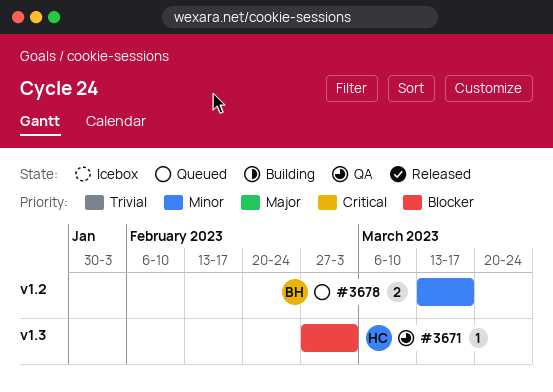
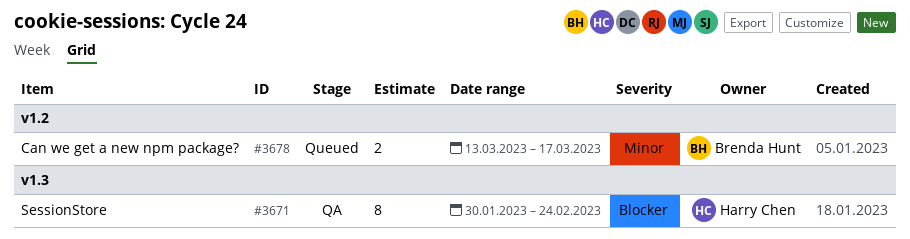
#3671, estimate: 1 -> 8
#3671, start: Feb 27 -> Jan 30
#3671, due: Mar 3 -> Feb 24

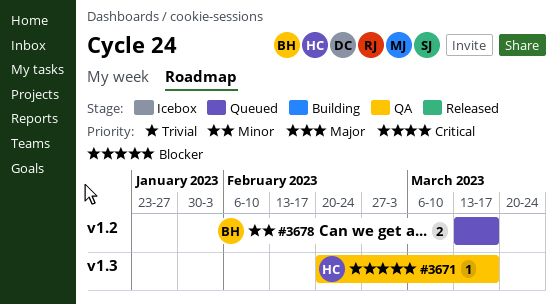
#3671, estimate: 8 -> 1
#3671, start: Jan 30 -> Feb 20
#3671, due: Feb 24 -> Mar 17

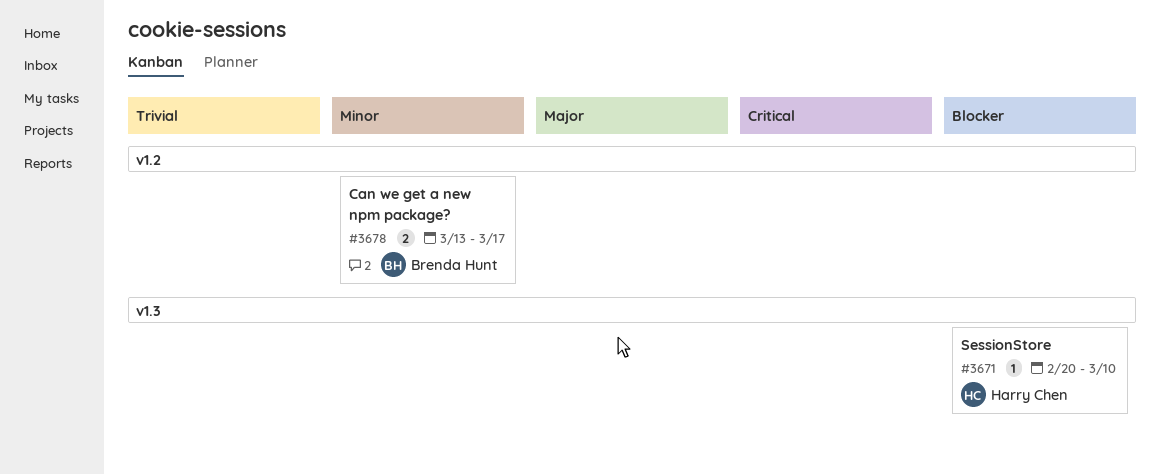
#3671, due: Mar 17 -> Mar 10

